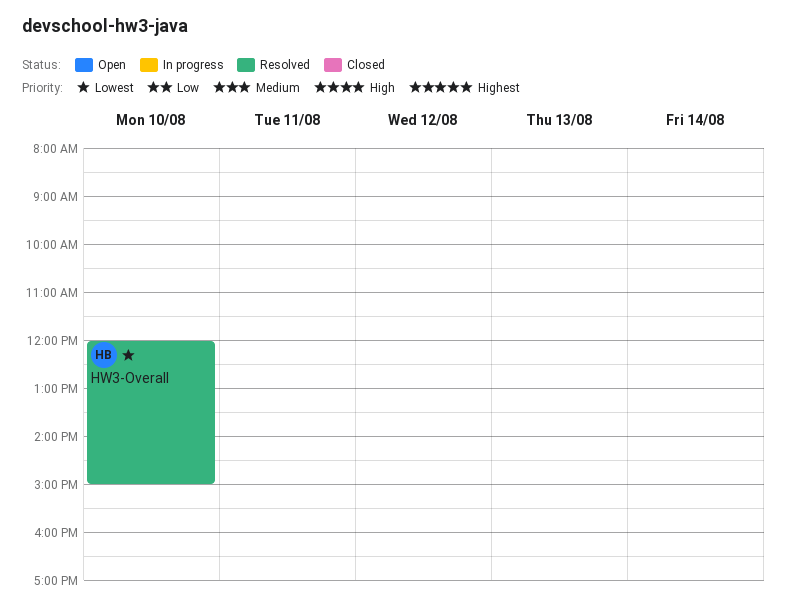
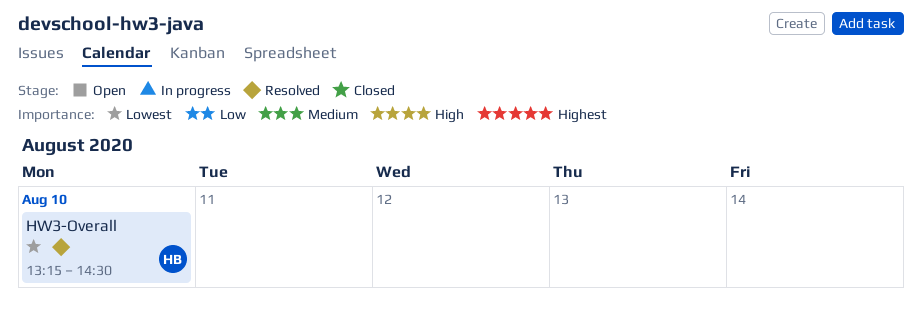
HW3-Overall, begins: 12:00 -> 13:15
HW3-Overall, ends: 15:00 -> 14:30

